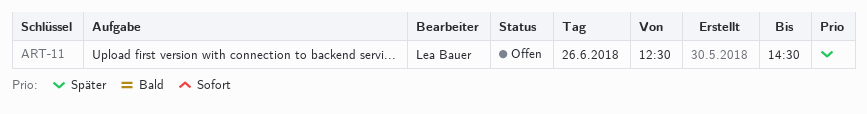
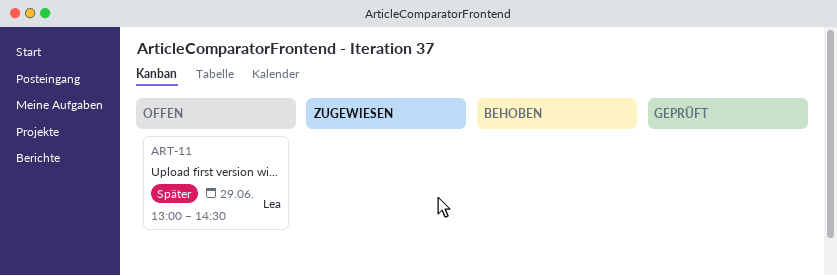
ART-11, day: Jun 26 -> Jun 29
ART-11, begins: 12:30 -> 13:00

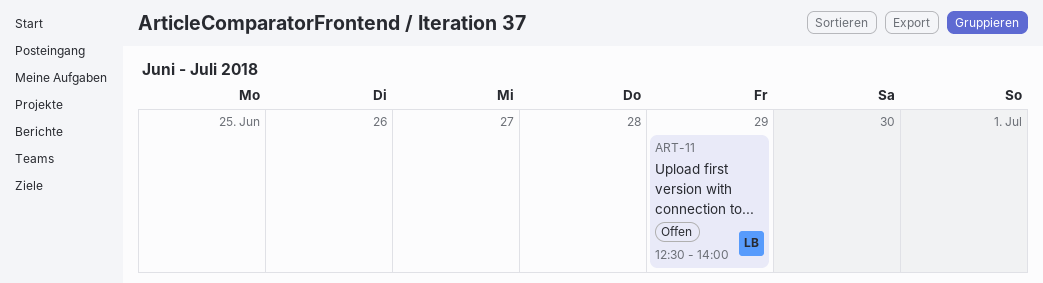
ART-11, begins: 13:00 -> 12:30
ART-11, ends: 14:30 -> 14:00

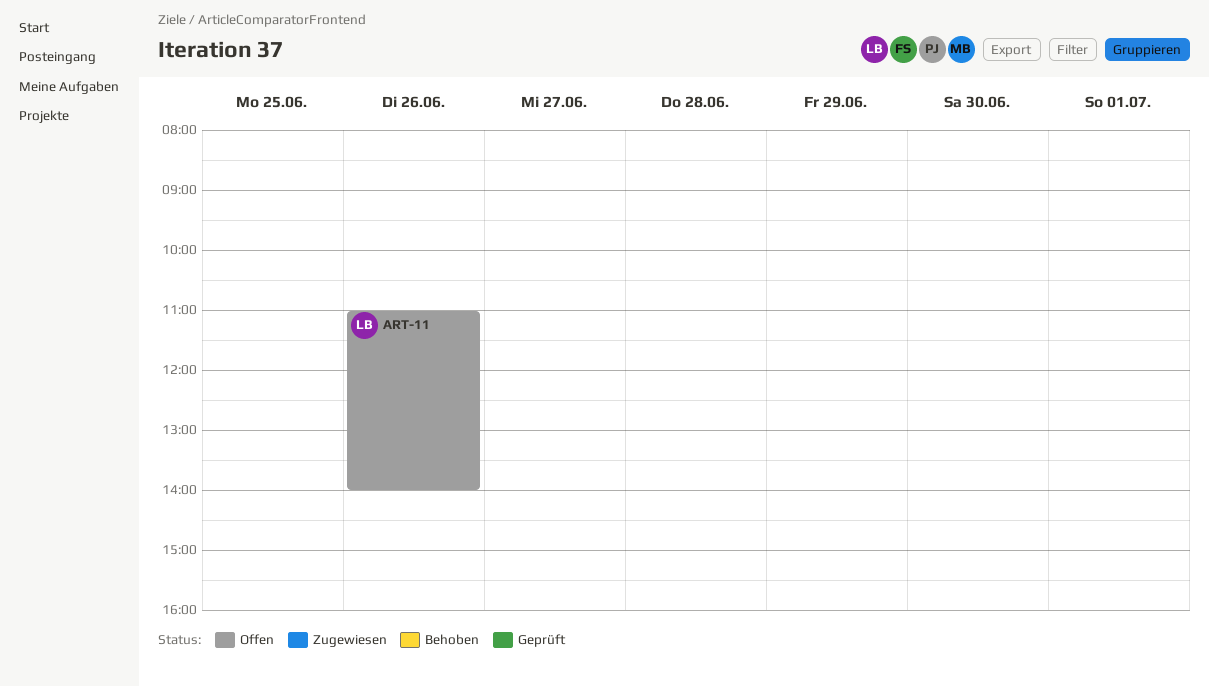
ART-11, day: Jun 29 -> Jun 26
ART-11, begins: 12:30 -> 11:00

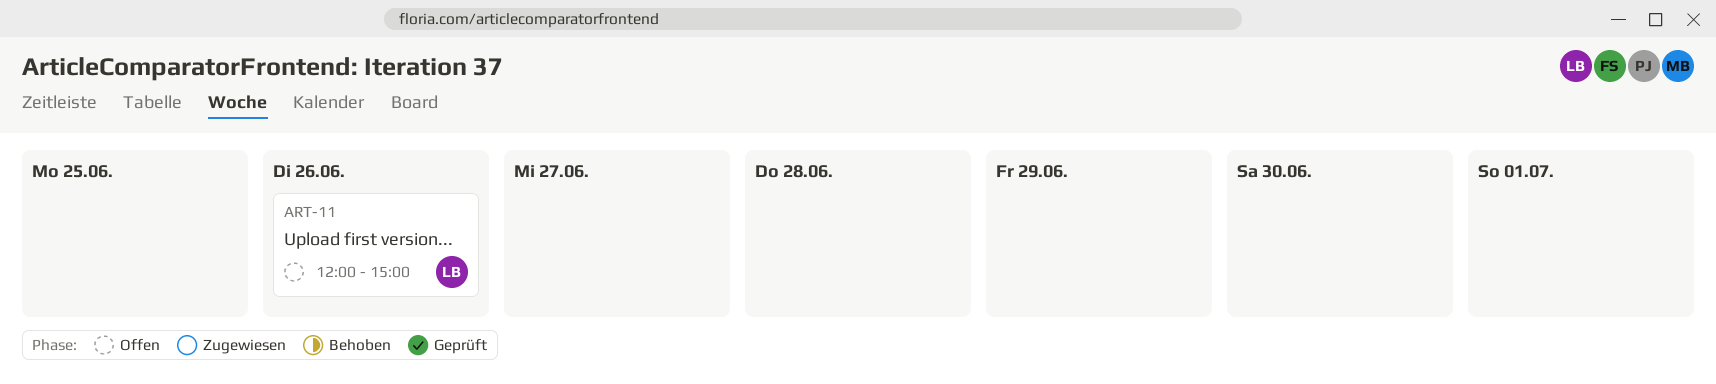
ART-11, begins: 11:00 -> 12:00
ART-11, ends: 14:00 -> 15:00

